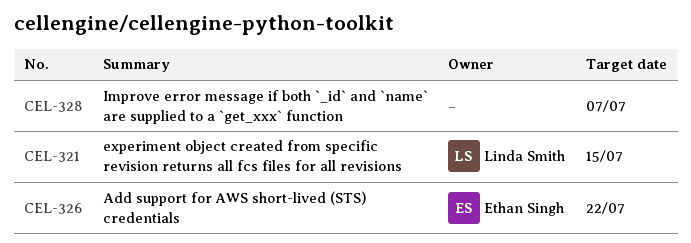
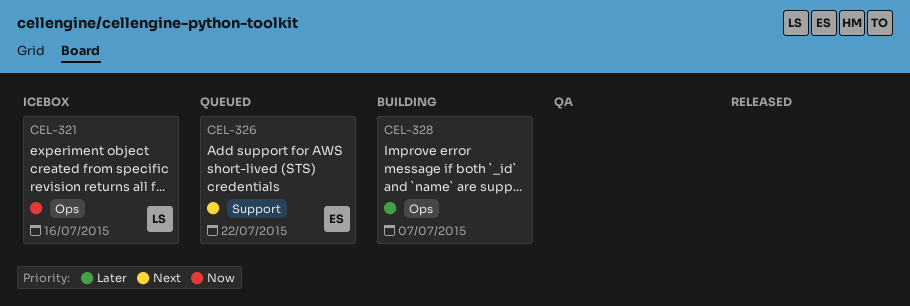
CEL-321, due: Jul 15 -> Jul 16

